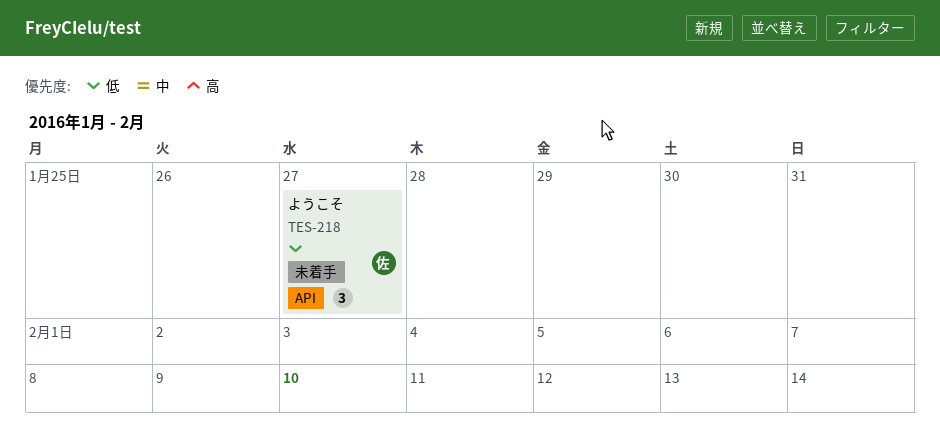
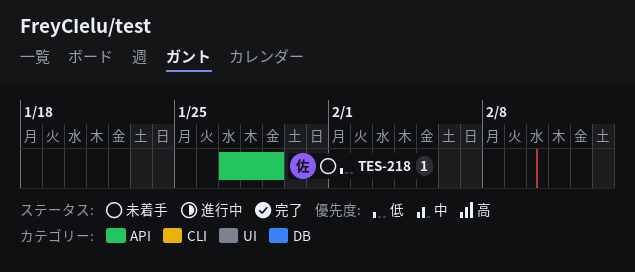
TES-218, estimate: 3 -> 1
TES-218, due: Jan 27 -> Jan 29

